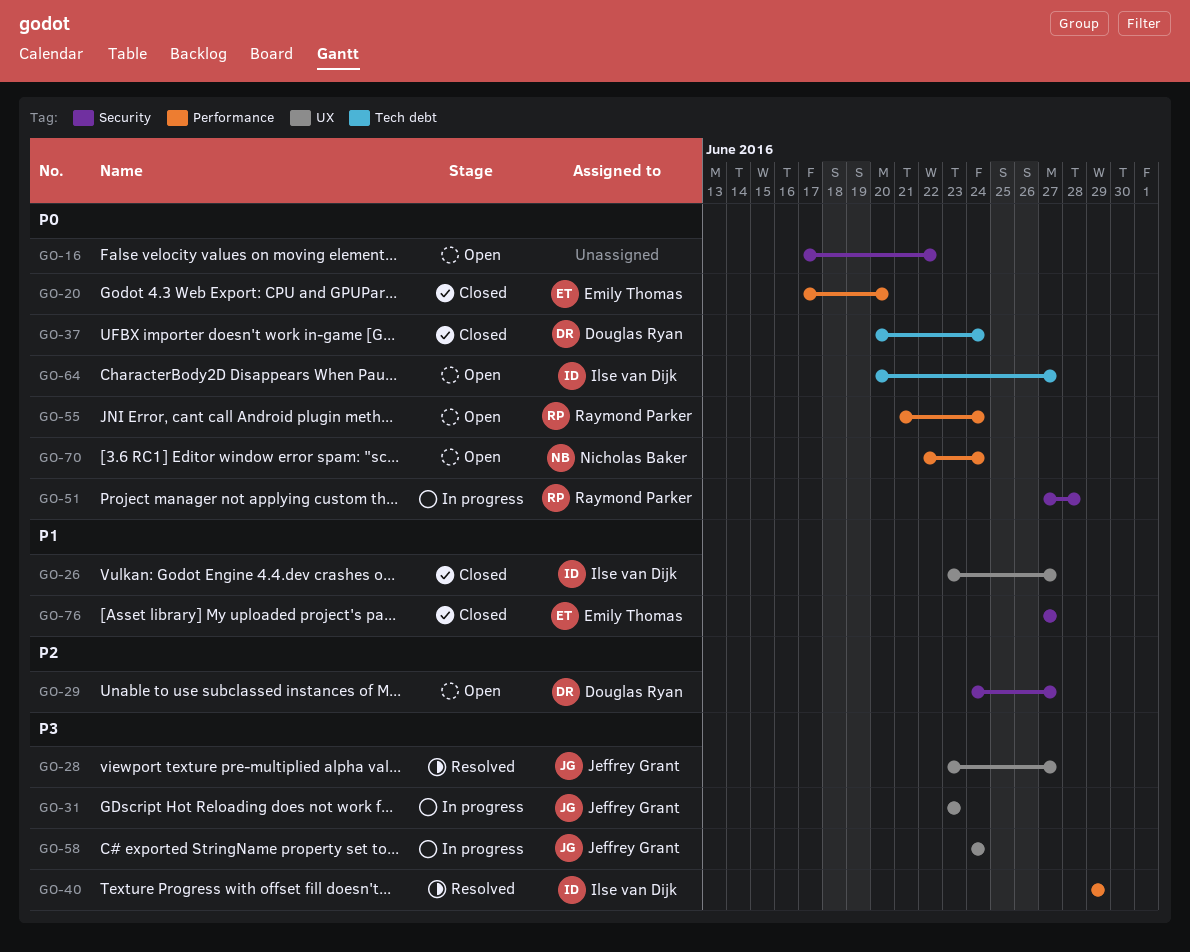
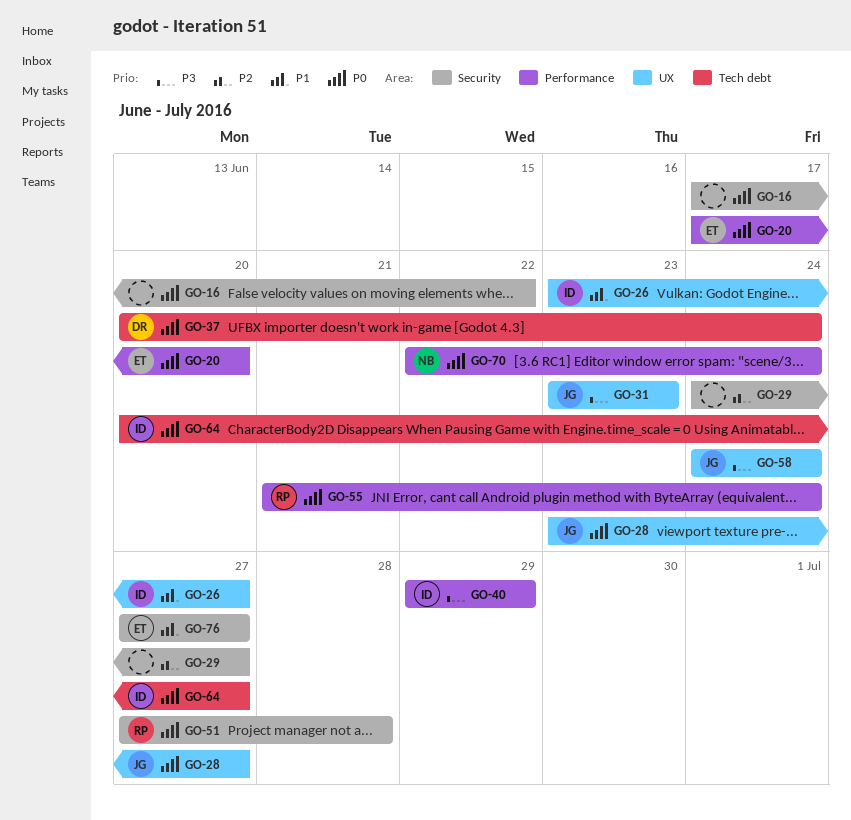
GO-28, priority: P3 -> P0
GO-29, owner: Douglas Ryan -> none

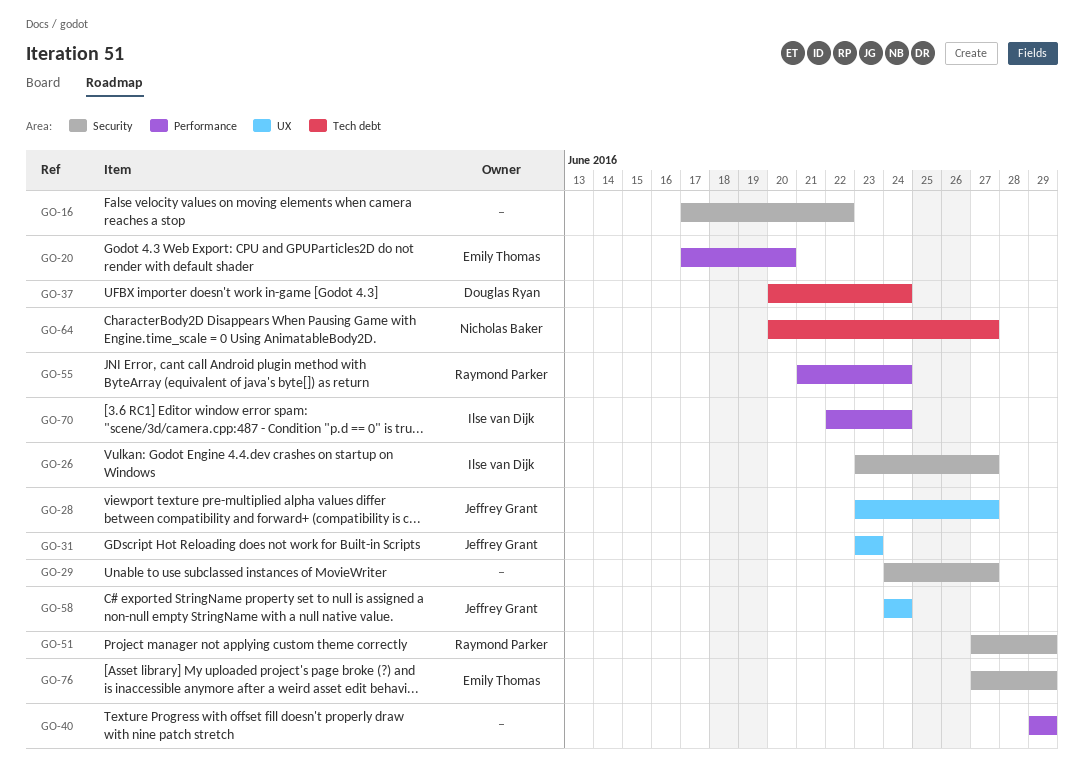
GO-26, label: UX -> Security
GO-40, owner: Ilse van Dijk -> none
GO-51, due: Jun 28 -> Jun 29
GO-64, owner: Ilse van Dijk -> Nicholas Baker
GO-70, owner: Nicholas Baker -> Ilse van Dijk
GO-76, due: Jun 27 -> Jun 29

